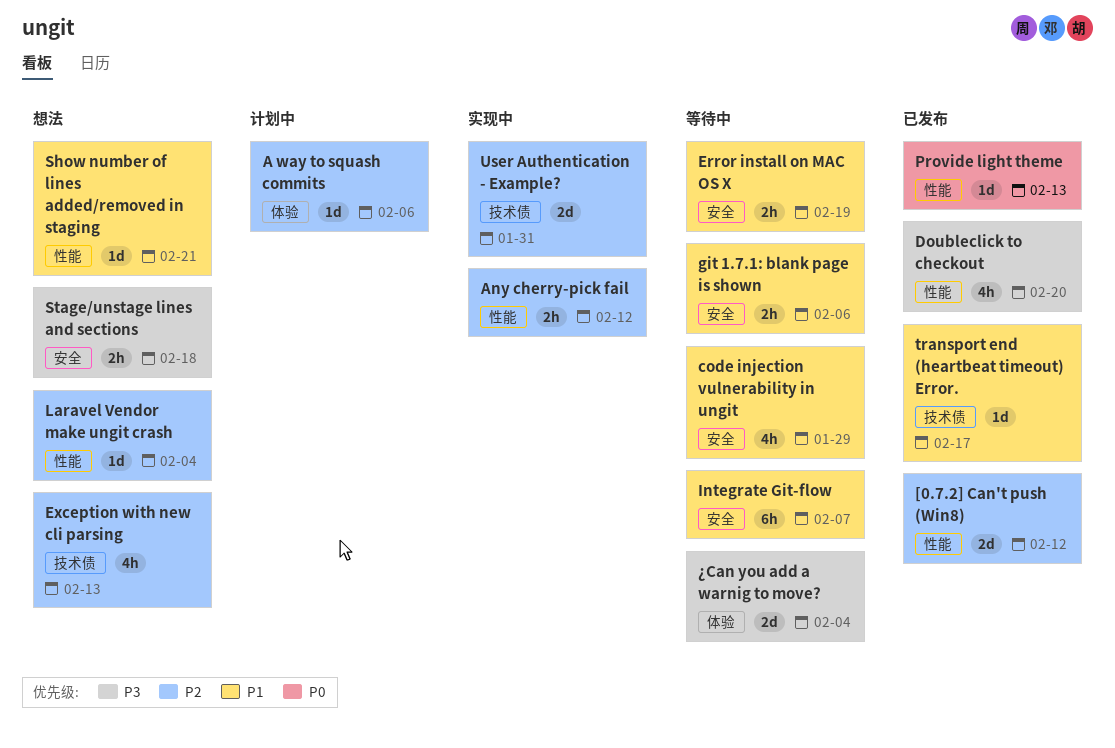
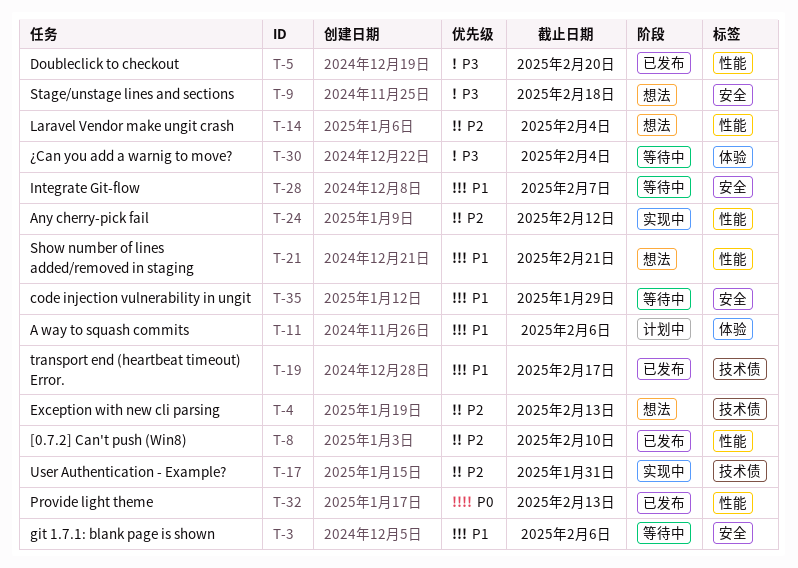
[0.7.2] Can't push (Win8), due: Feb 12 -> Feb 10
A way to squash commits, priority: P2 -> P1
Error install on MAC OS X: present -> none

